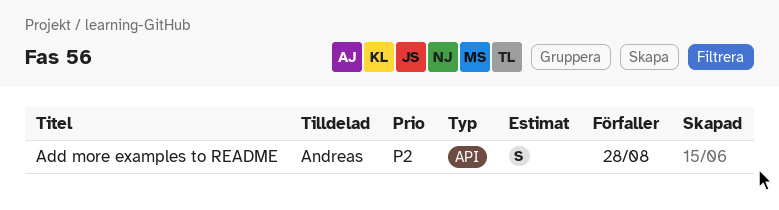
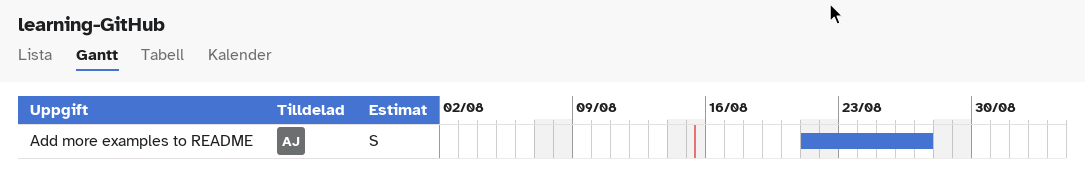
Add more examples to README, due: Aug 28 -> Aug 27

